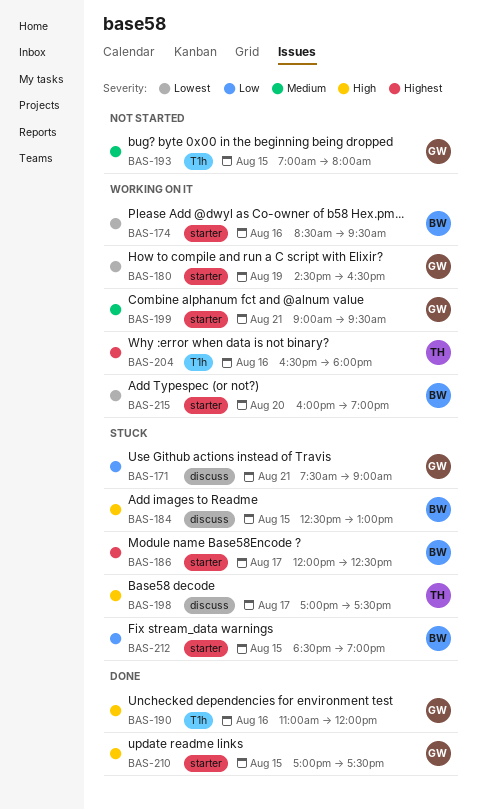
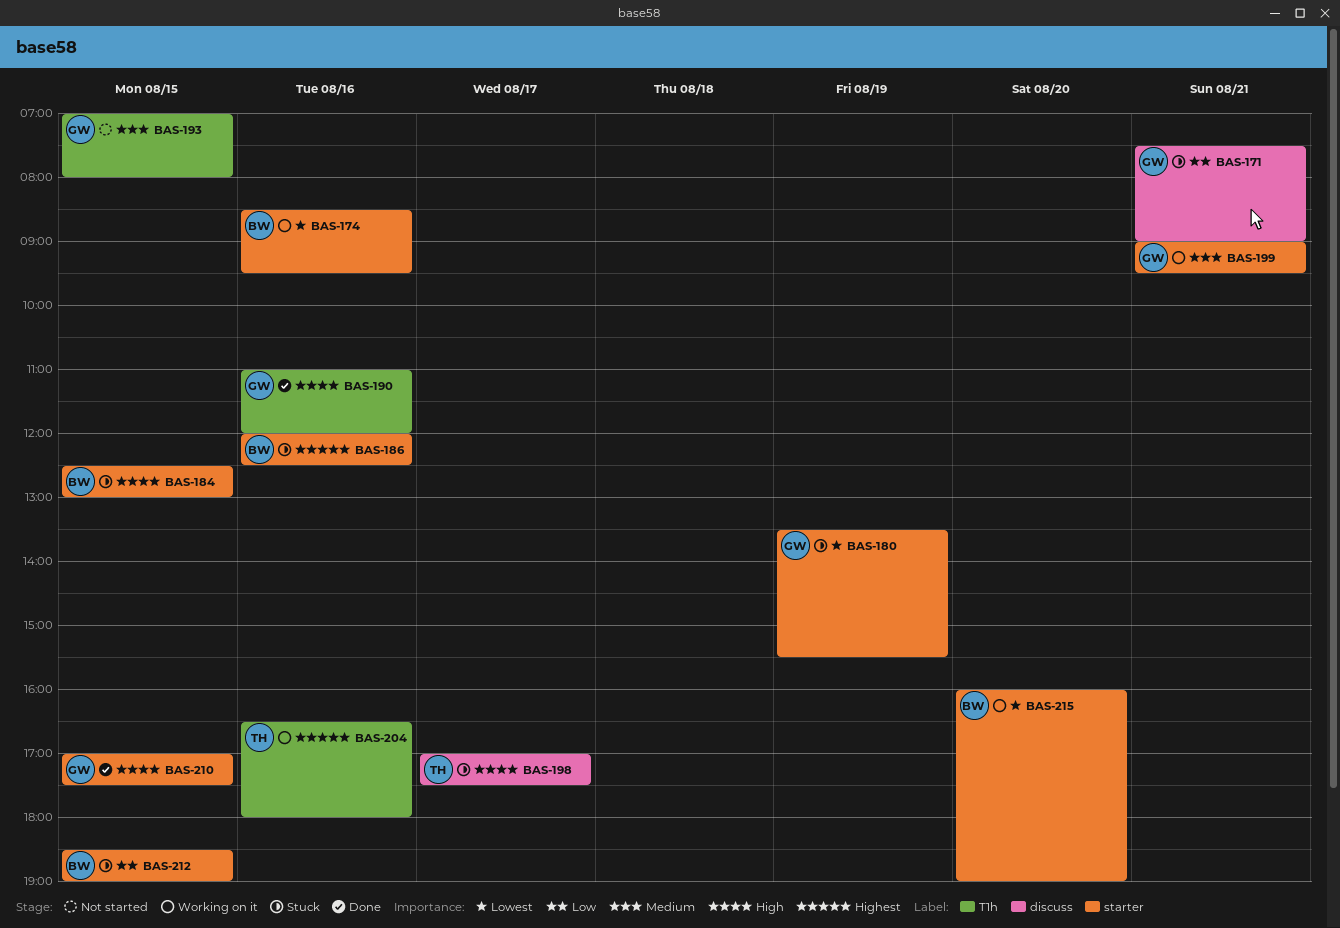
BAS-180, status: Working on it -> Stuck
BAS-180, begins: 14:30 -> 13:30
BAS-180, ends: 16:30 -> 15:30
BAS-184, label: discuss -> starter
BAS-186, day: Aug 17 -> Aug 16

